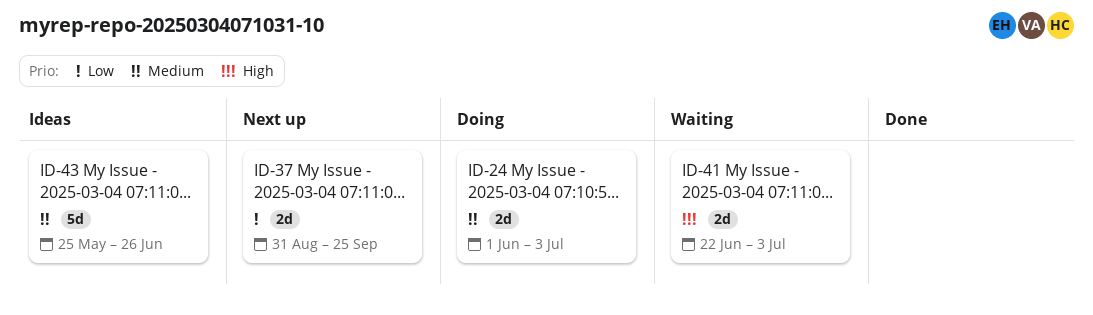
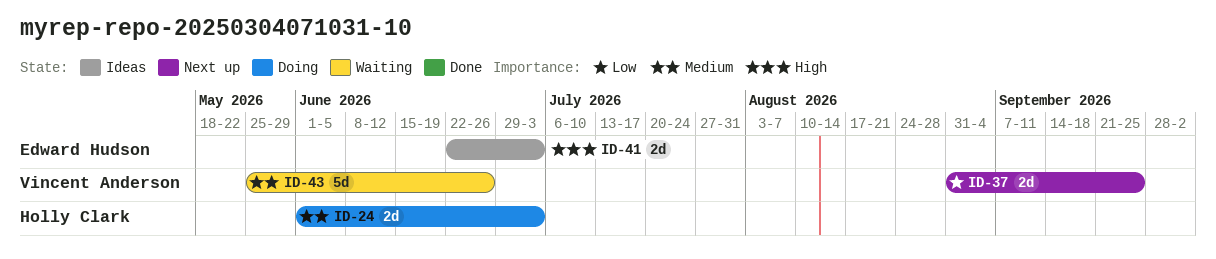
ID-41, status: Waiting -> Ideas
ID-43, status: Ideas -> Waiting

